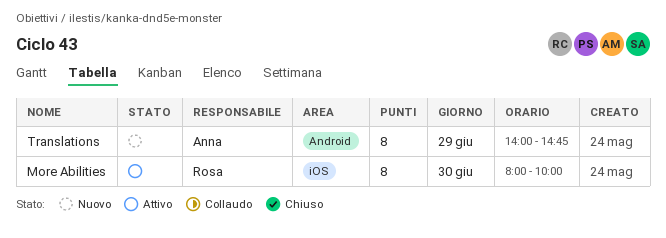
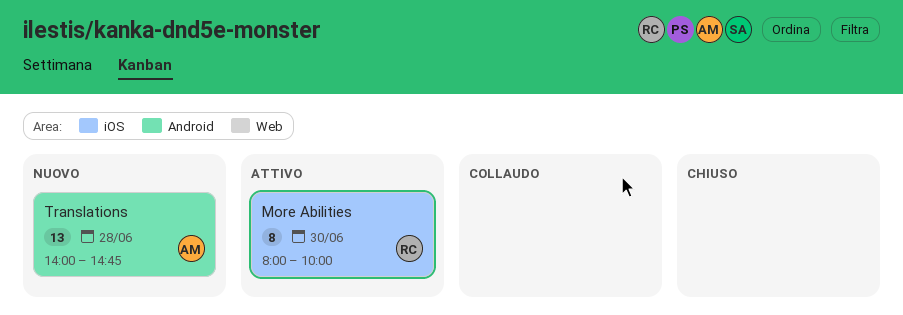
Translations, estimate: 8 -> 13
Translations, day: Jun 29 -> Jun 28

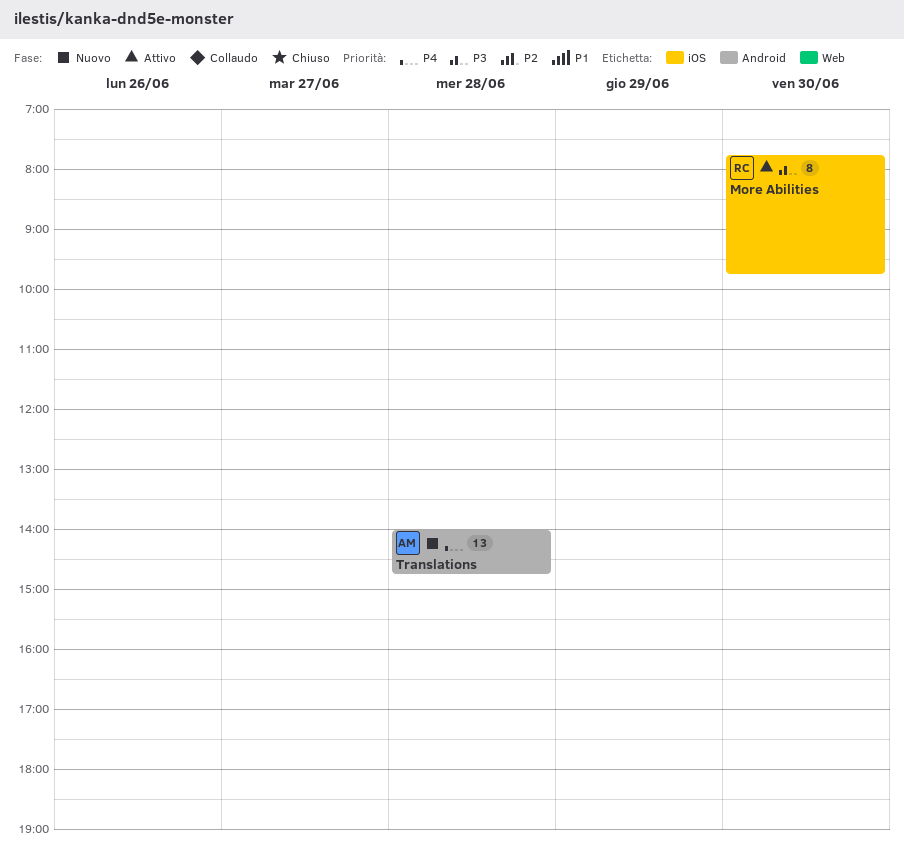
More Abilities, begins: 08:00 -> 07:45
More Abilities, ends: 10:00 -> 09:45

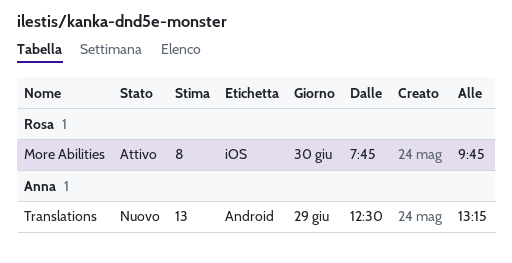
Translations, day: Jun 28 -> Jun 29
Translations, begins: 14:00 -> 12:30
Translations, ends: 14:45 -> 13:15

